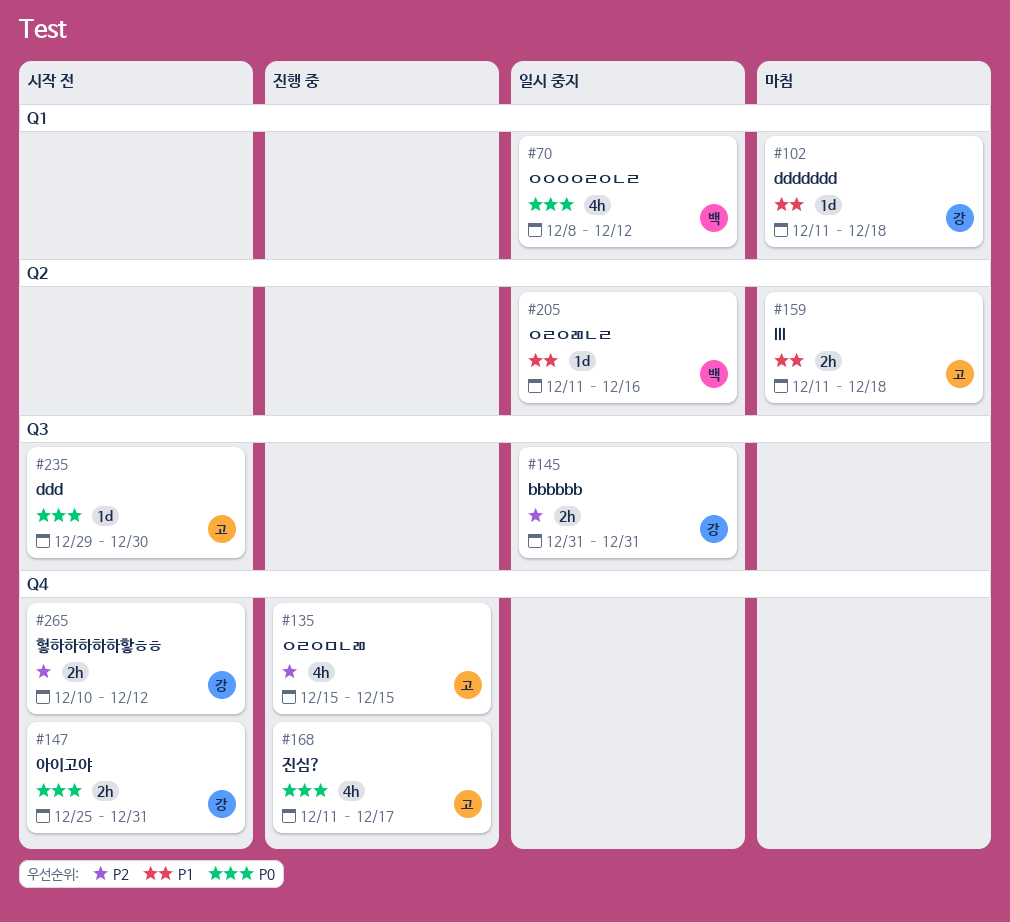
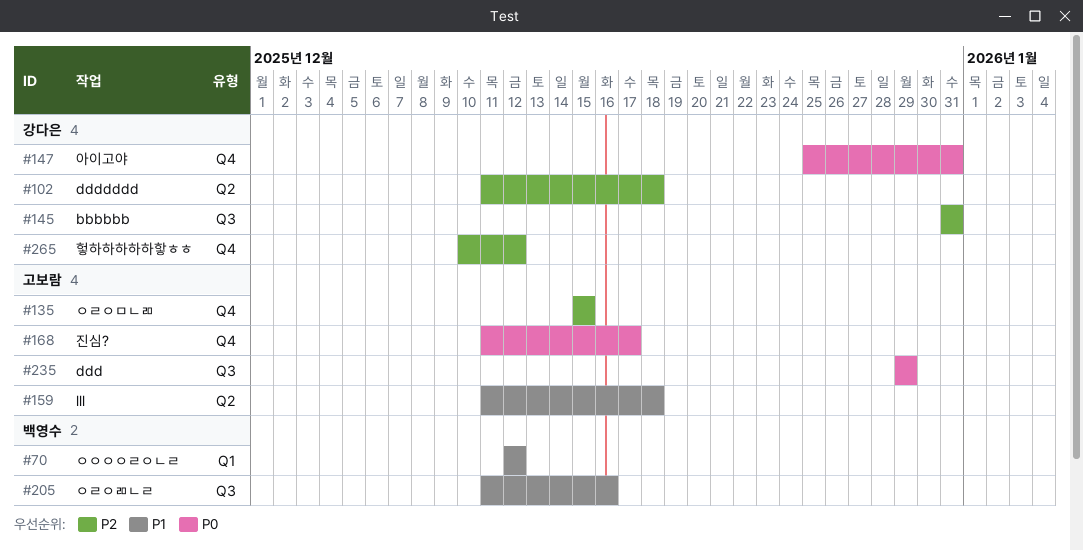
#70, priority: P0 -> P1
#70, start: Dec 8 -> Dec 12
#102, priority: P1 -> P2
#102, label: Q1 -> Q2
#205, label: Q2 -> Q3
#235, due: Dec 30 -> Dec 29

